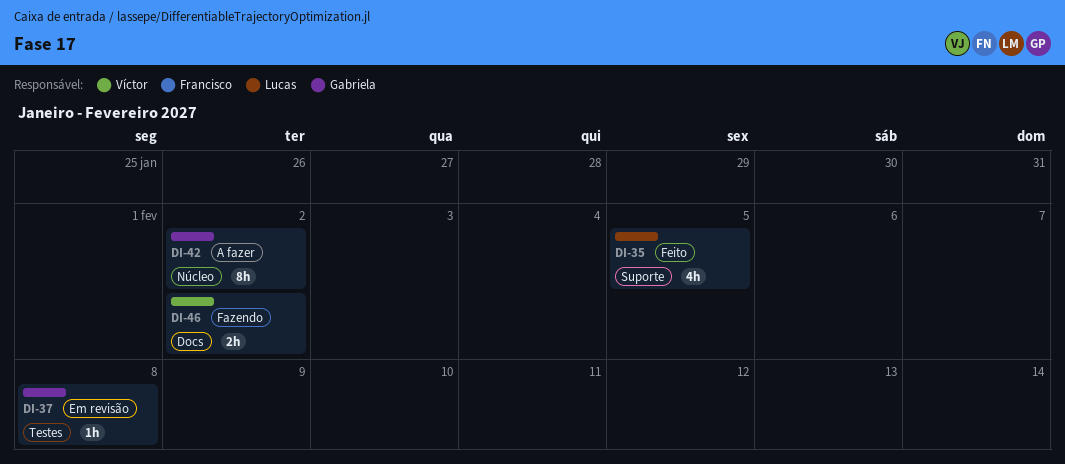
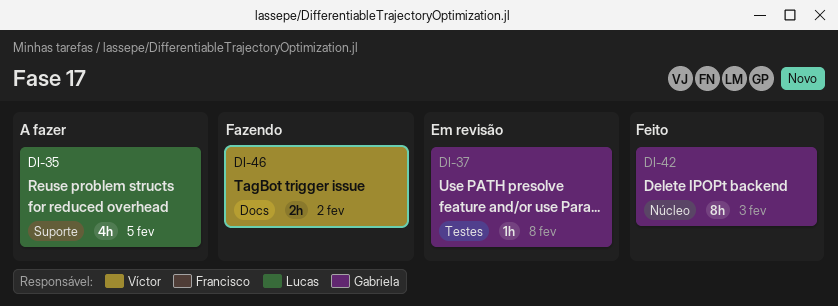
DI-35, status: Feito -> A fazer
DI-42, status: A fazer -> Feito
DI-42, due: Feb 2 -> Feb 3

